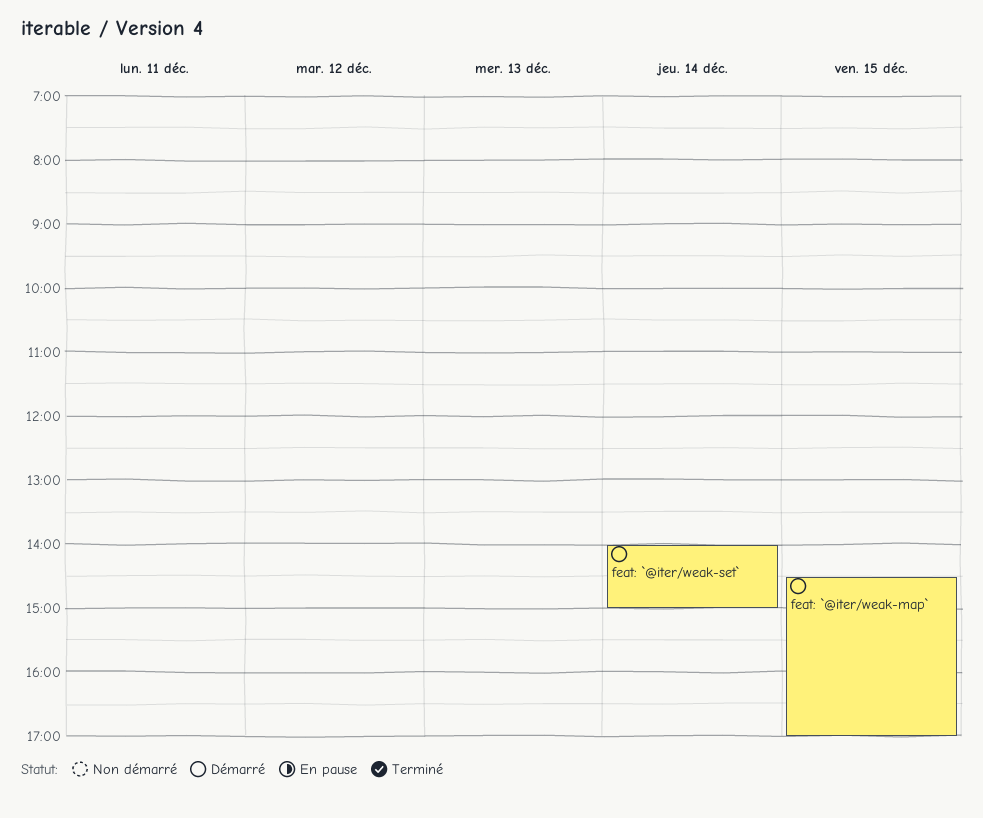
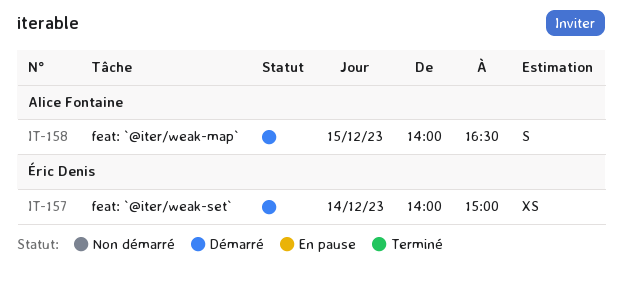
feat: `@iter/weak-map`, begins: 14:30 -> 14:00
feat: `@iter/weak-map`, ends: 17:00 -> 16:30

